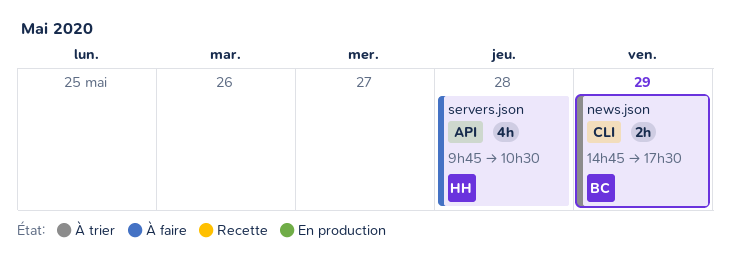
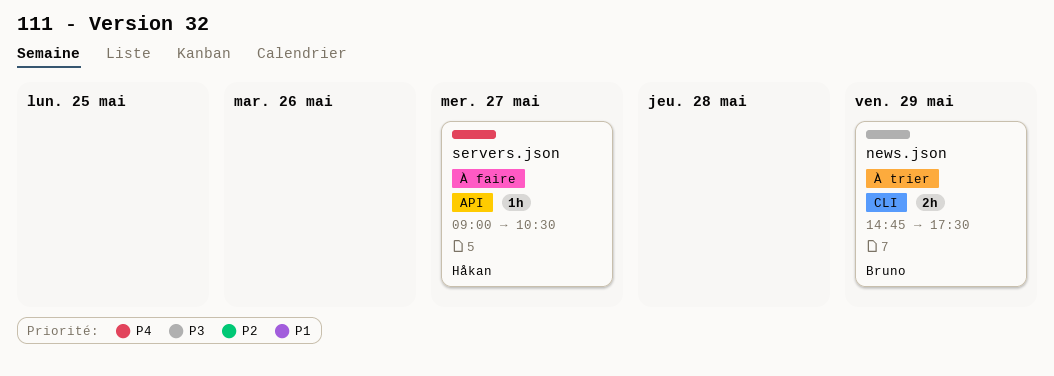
servers.json, estimate: 4h -> 1h
servers.json, day: May 28 -> May 27
servers.json, begins: 09:45 -> 09:00

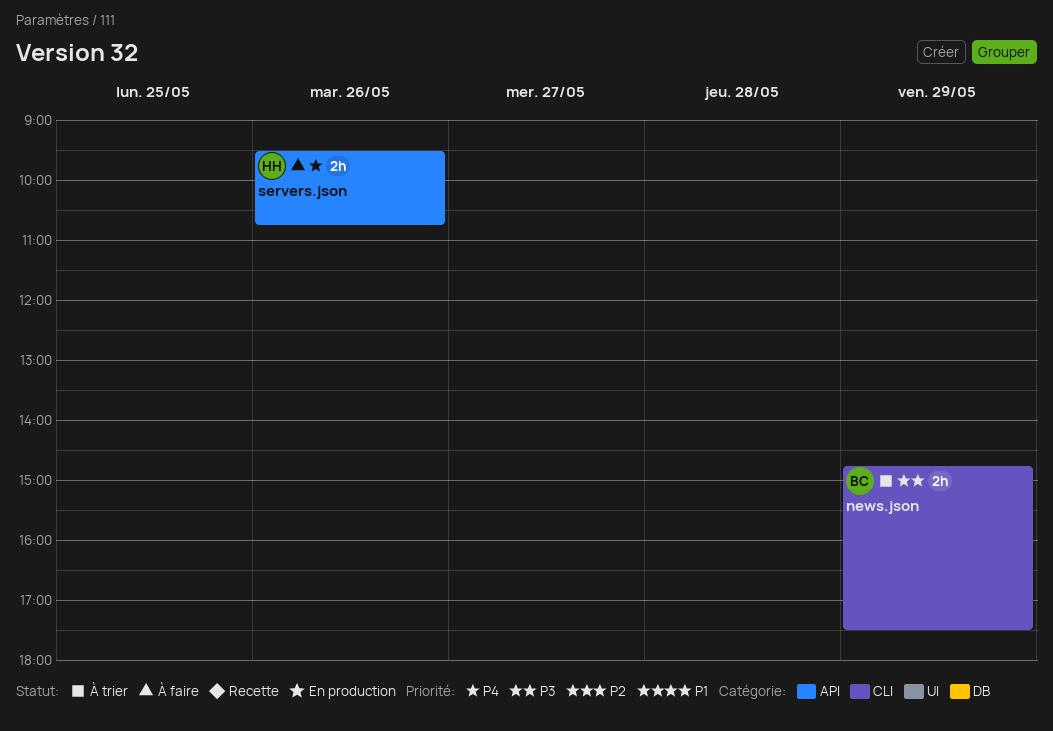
servers.json, estimate: 1h -> 2h
servers.json, day: May 27 -> May 26
servers.json, begins: 09:00 -> 09:30
servers.json, ends: 10:30 -> 10:45

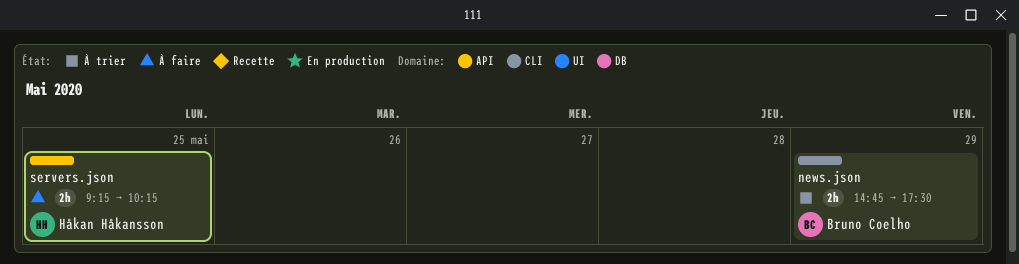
servers.json, day: May 26 -> May 25
servers.json, begins: 09:30 -> 09:15
servers.json, ends: 10:45 -> 10:15

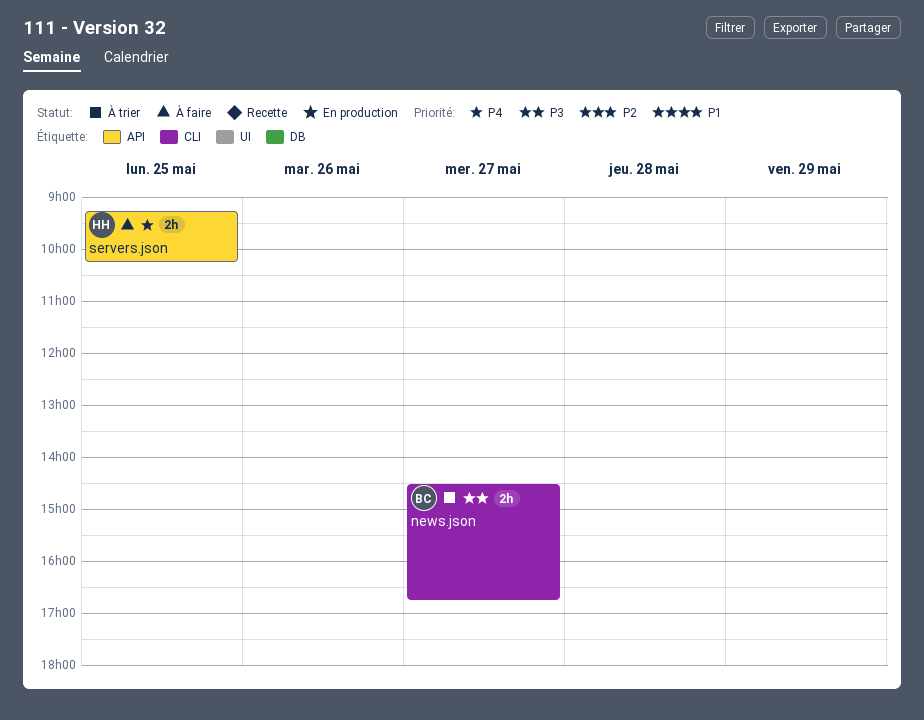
news.json, day: May 29 -> May 27
news.json, begins: 14:45 -> 14:30
news.json, ends: 17:30 -> 16:45

